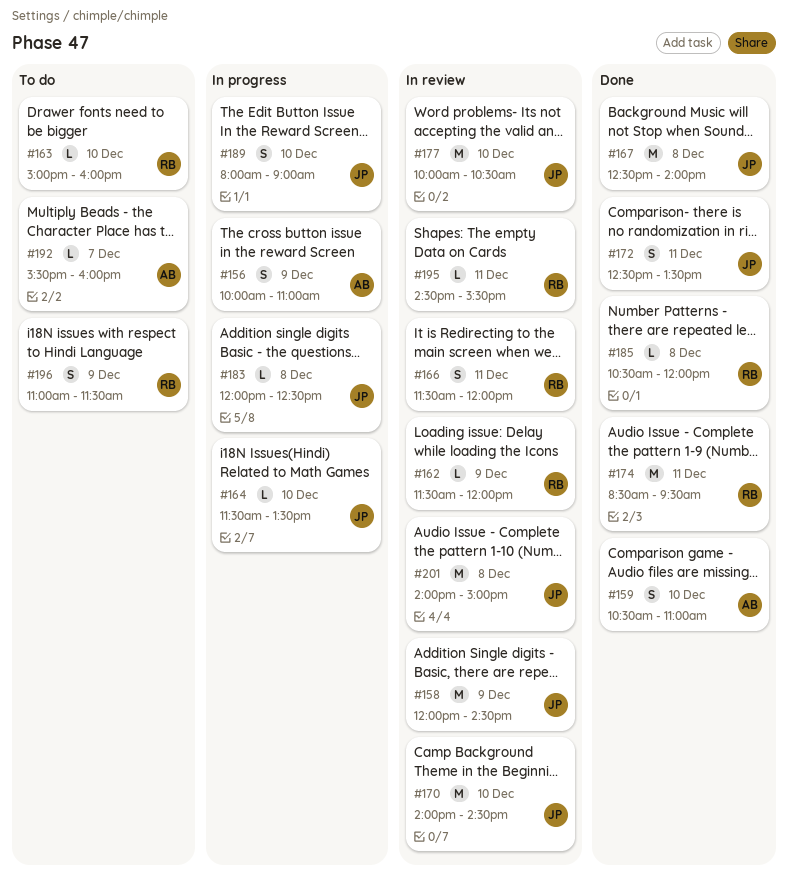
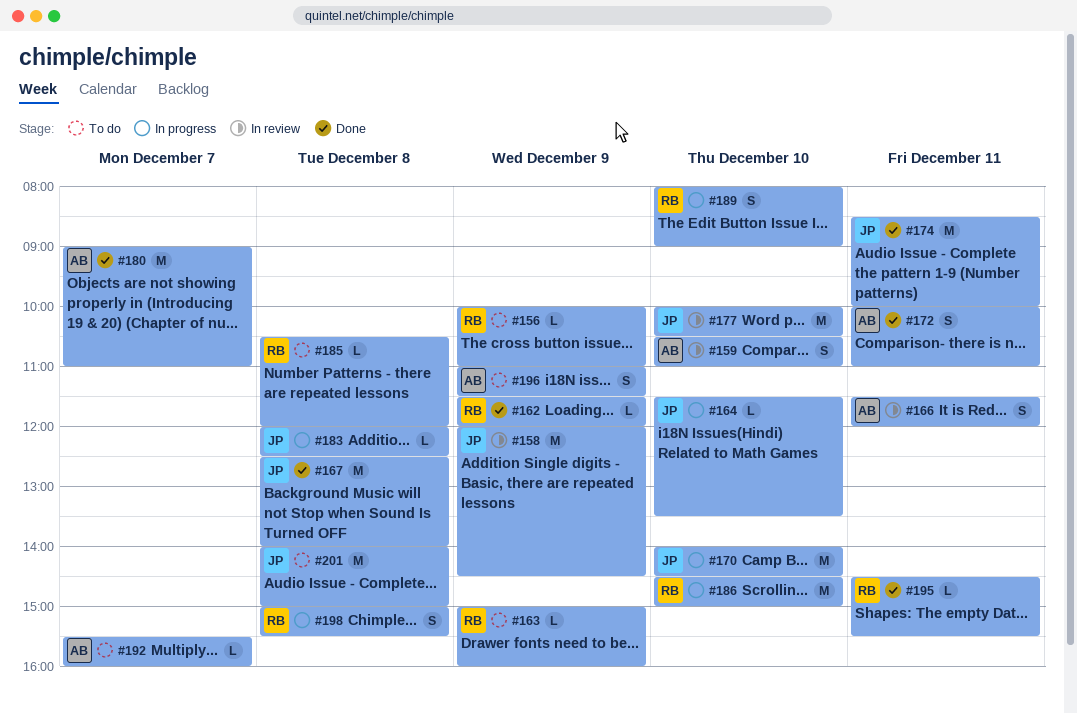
#156, status: In progress -> To do
#156, owner: AB -> RB
#156, estimate: S -> L
#159, status: Done -> In review
#162, status: In review -> Done
#163, day: Dec 10 -> Dec 9
#166, owner: RB -> AB
#170, status: In review -> In progress
#172, owner: JP -> AB
#172, begins: 12:30 -> 10:00
#172, ends: 13:30 -> 11:00
#174, owner: RB -> JP
#174, ends: 09:30 -> 10:00
#180: none -> present
#185, status: Done -> To do
#186: none -> present
#189, owner: JP -> RB
#195, status: In review -> Done
#196, owner: RB -> AB
#198: none -> present
#201, status: In review -> To do

